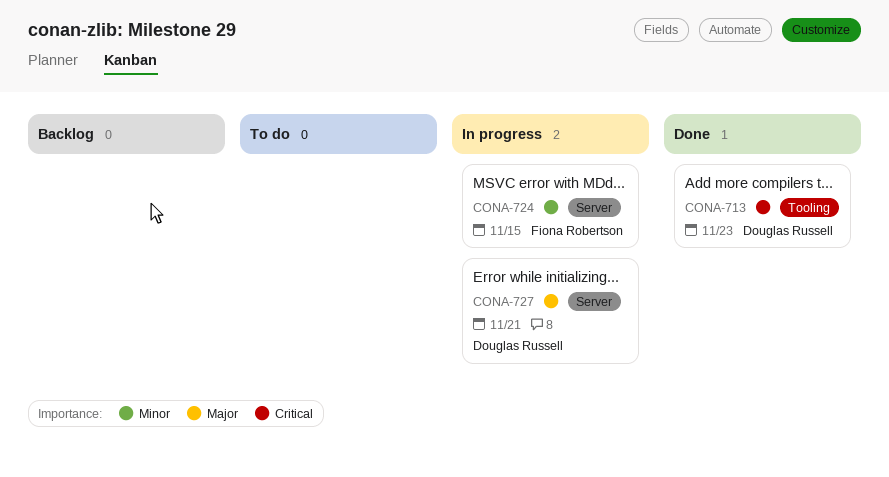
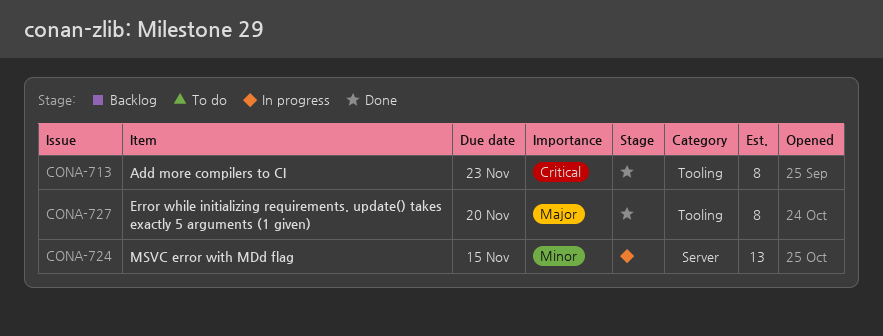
CONA-727, status: In progress -> Done
CONA-727, label: Server -> Tooling
CONA-727, due: Nov 21 -> Nov 20

